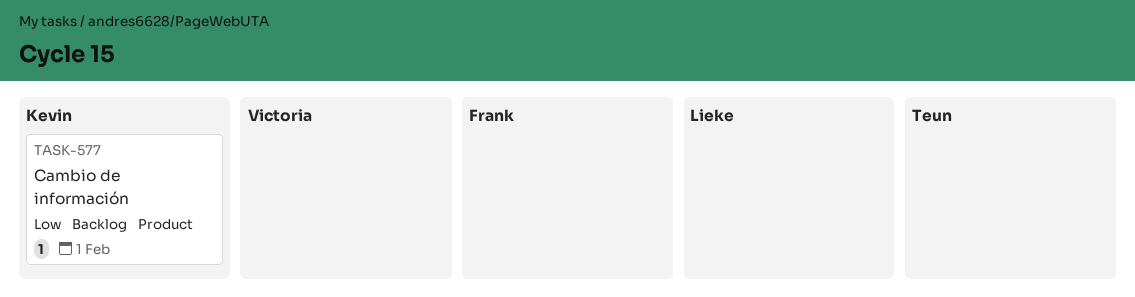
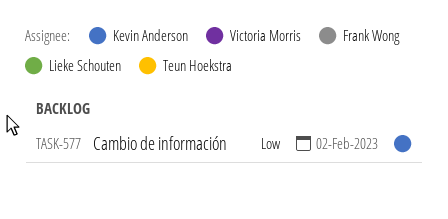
TASK-577, due: Feb 1 -> Feb 2

